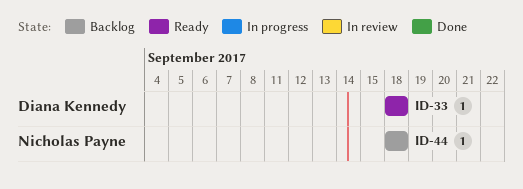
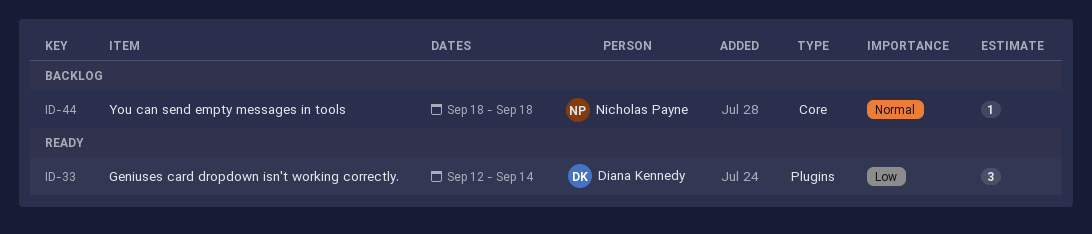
ID-33, estimate: 1 -> 3
ID-33, start: Sep 18 -> Sep 12
ID-33, due: Sep 18 -> Sep 14

